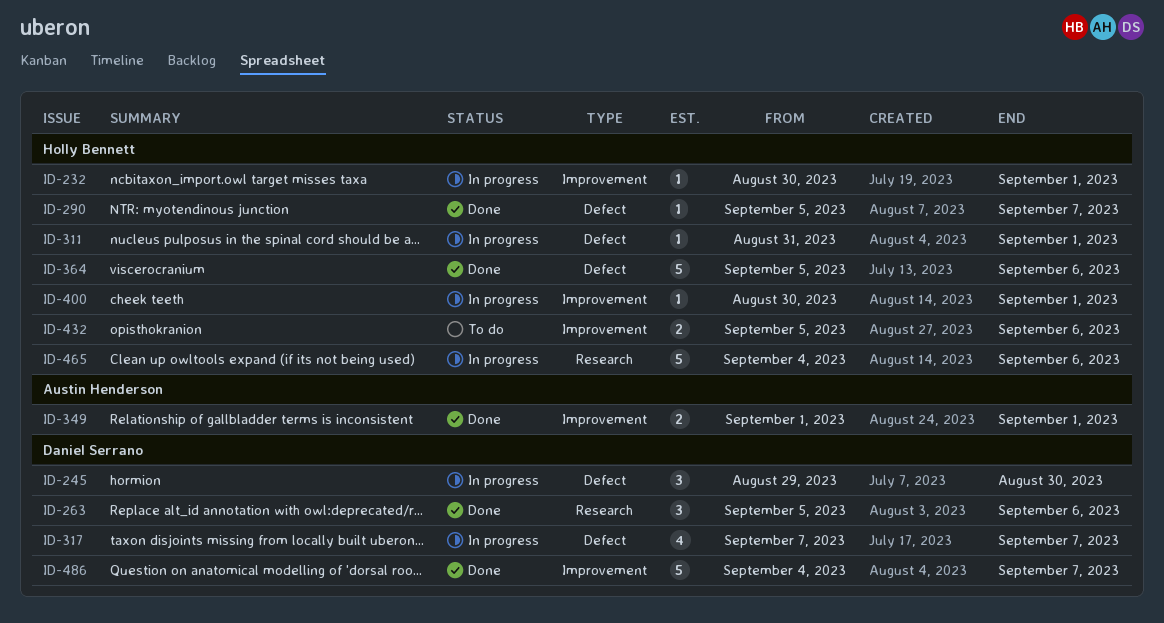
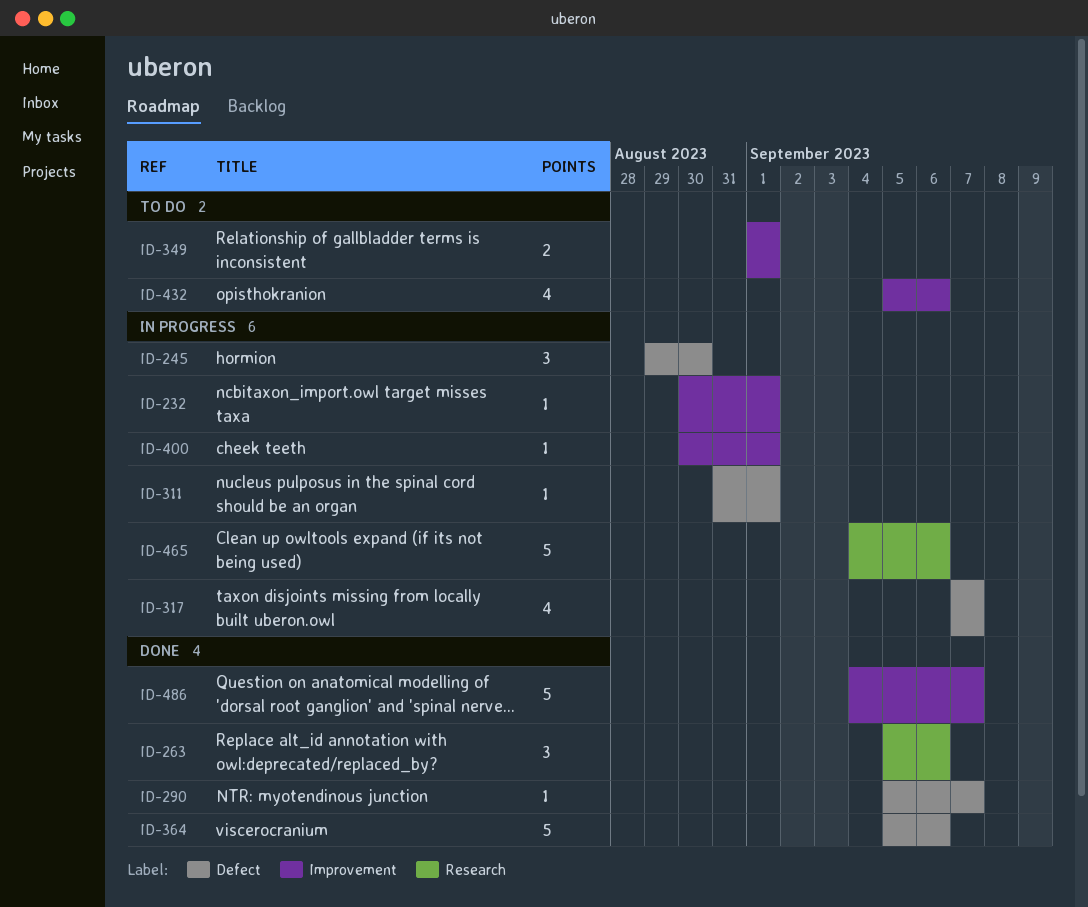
ID-349, status: Done -> To do
ID-432, estimate: 2 -> 4

